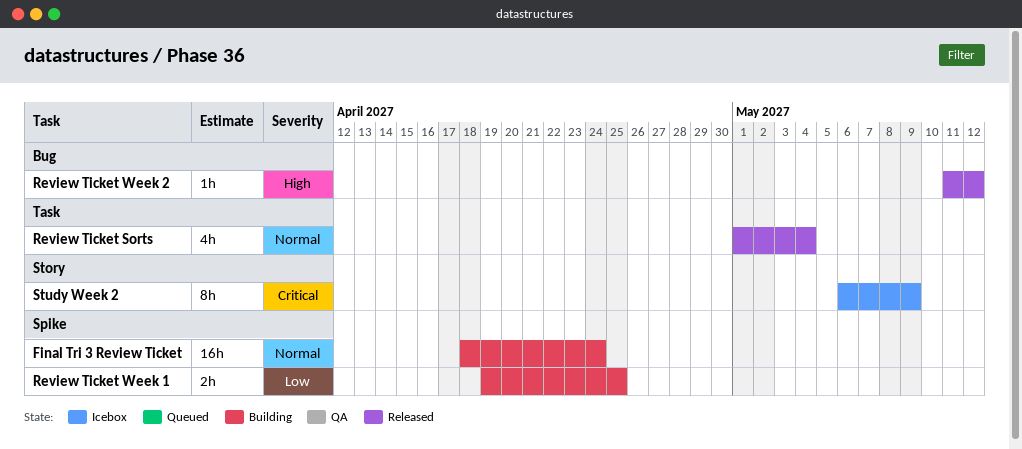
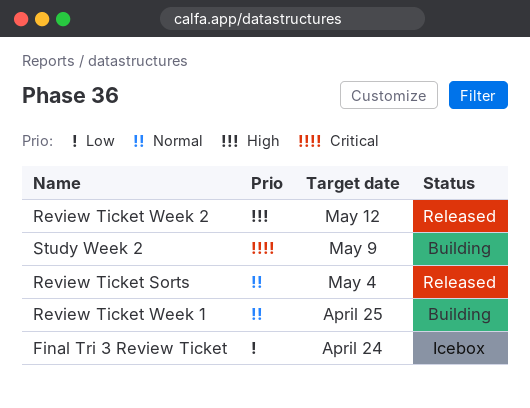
Final Tri 3 Review Ticket, status: Building -> Icebox
Final Tri 3 Review Ticket, priority: Normal -> Low
Review Ticket Week 1, priority: Low -> Normal
Study Week 2, status: Icebox -> Building

